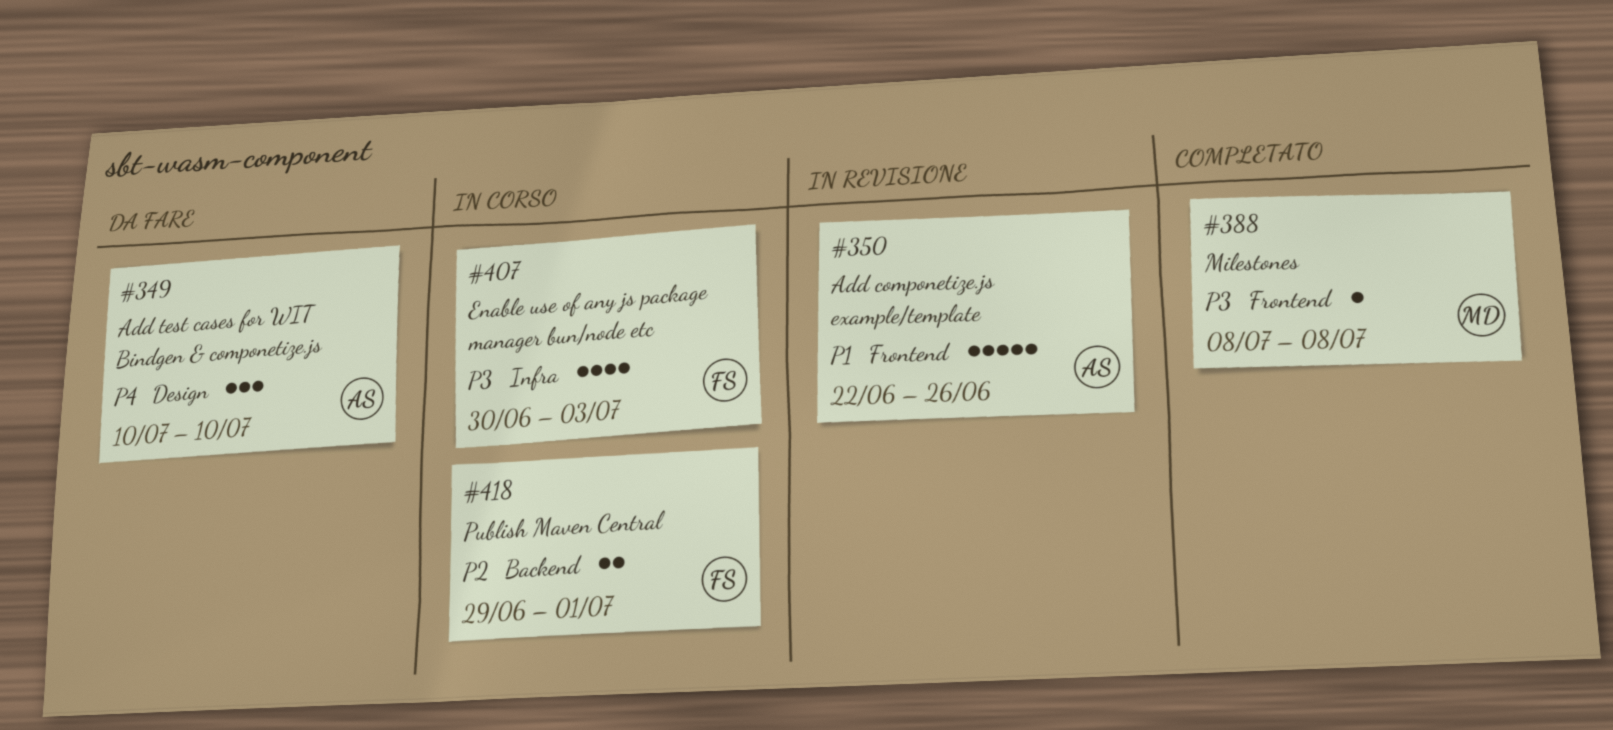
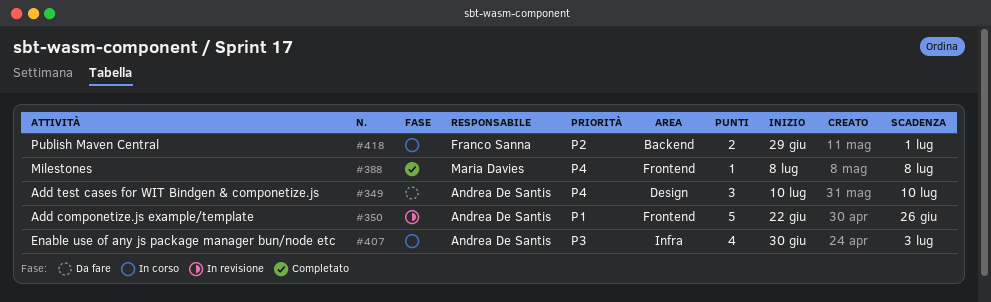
#388, priority: P3 -> P4
#407, owner: Franco Sanna -> Andrea De Santis

